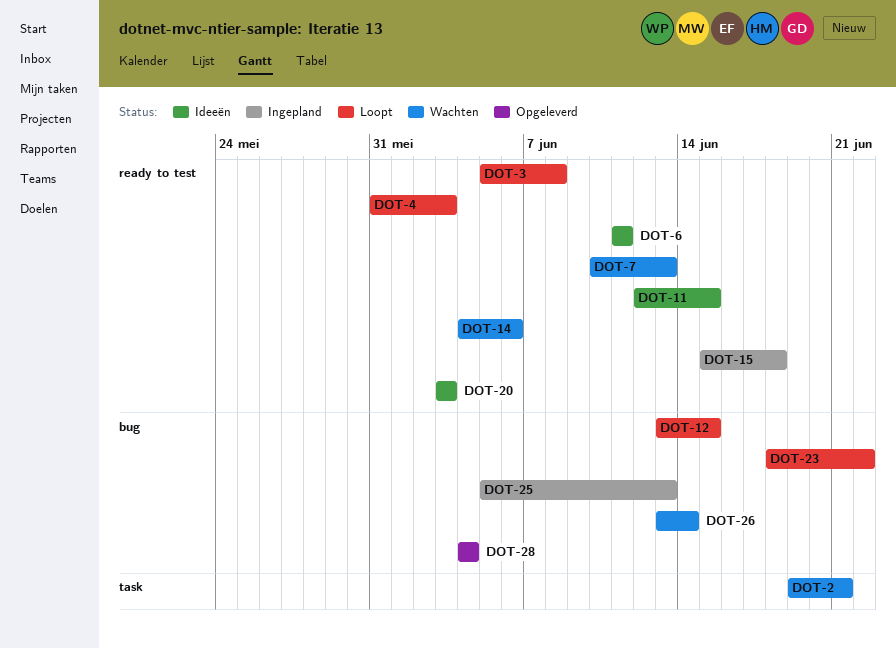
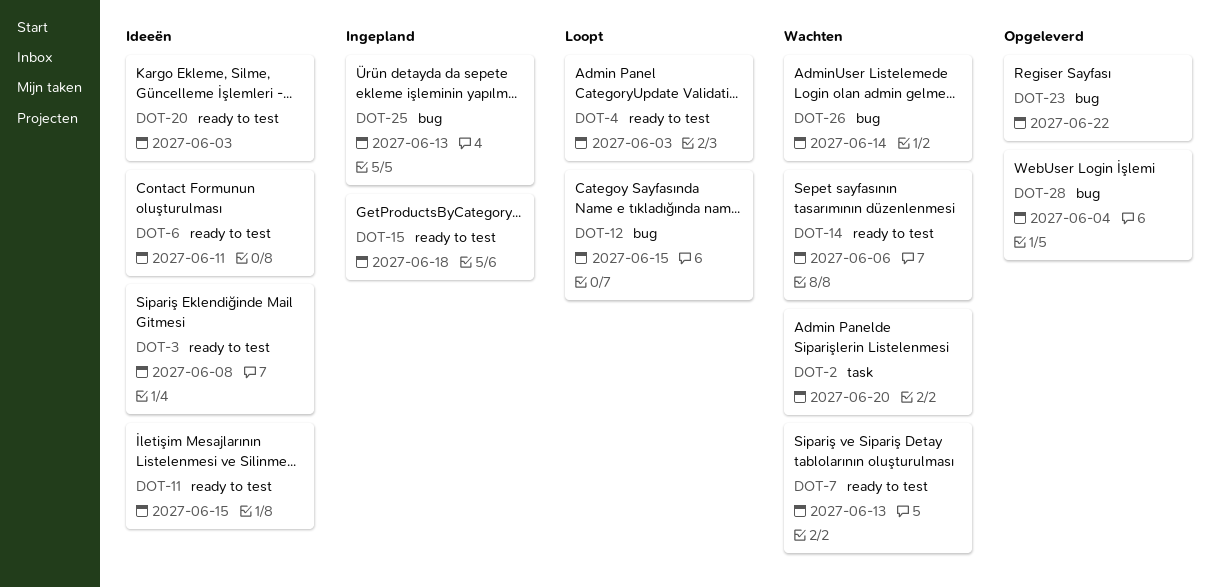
DOT-2, due: Jun 21 -> Jun 20
DOT-3, status: Loopt -> Ideeën
DOT-23, status: Loopt -> Opgeleverd

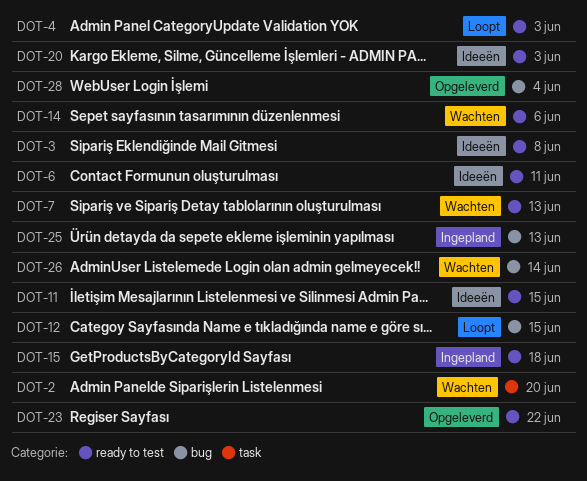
DOT-23, label: bug -> ready to test

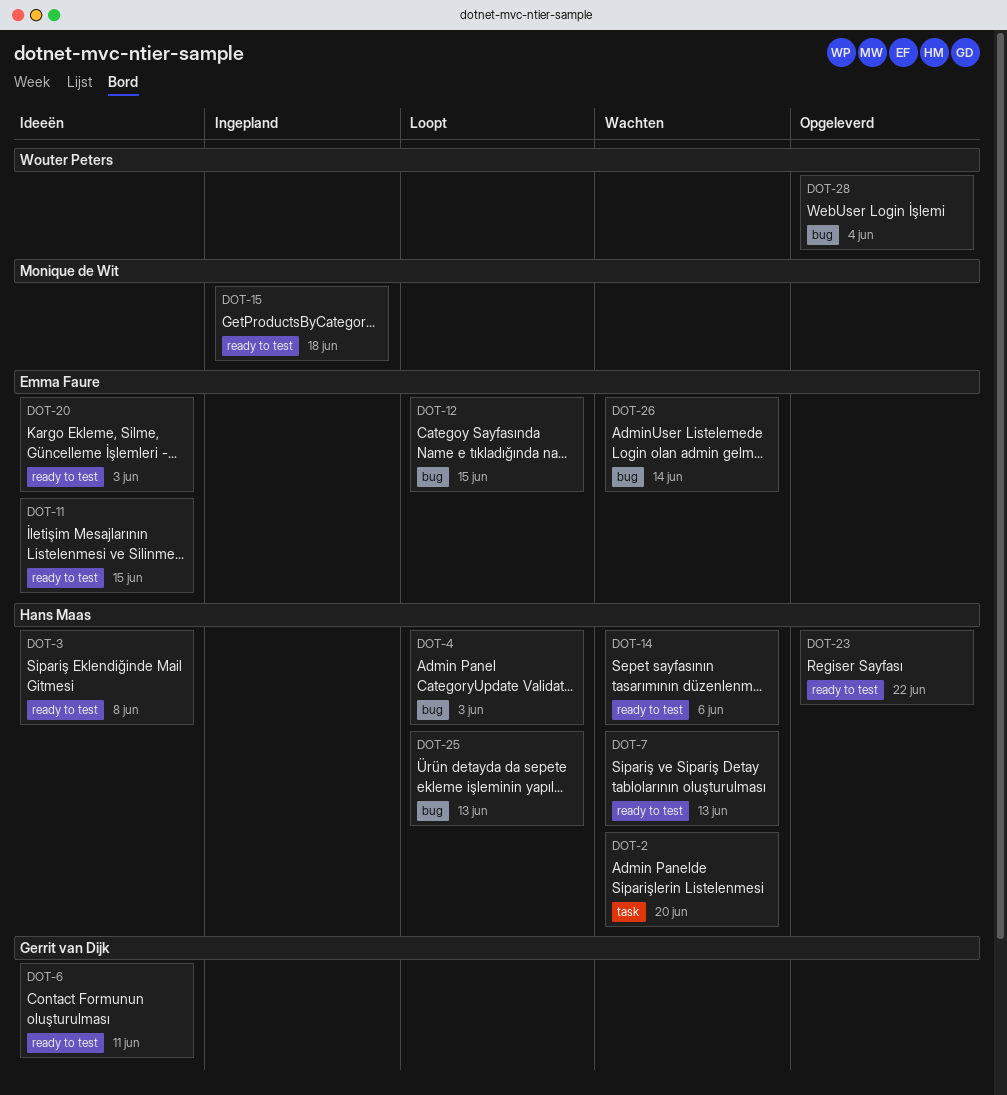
DOT-4, label: ready to test -> bug
DOT-25, status: Ingepland -> Loopt

